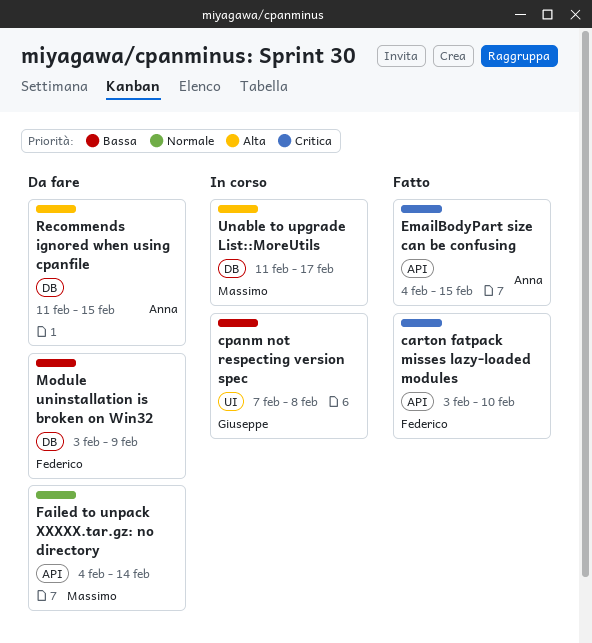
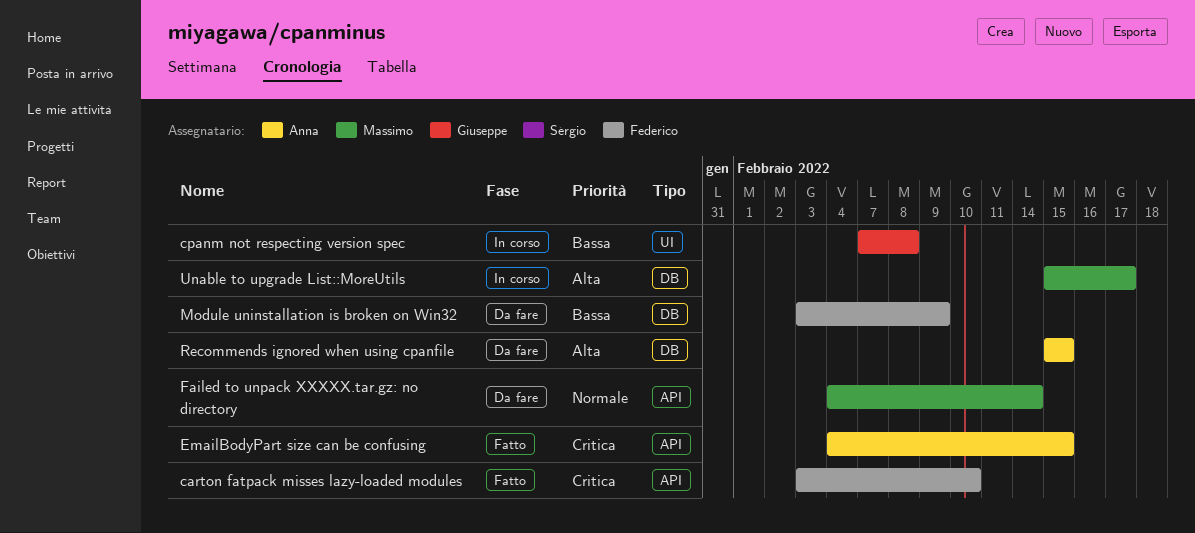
Recommends ignored when using cpanfile, start: Feb 11 -> Feb 15
Unable to upgrade List::MoreUtils, start: Feb 11 -> Feb 15

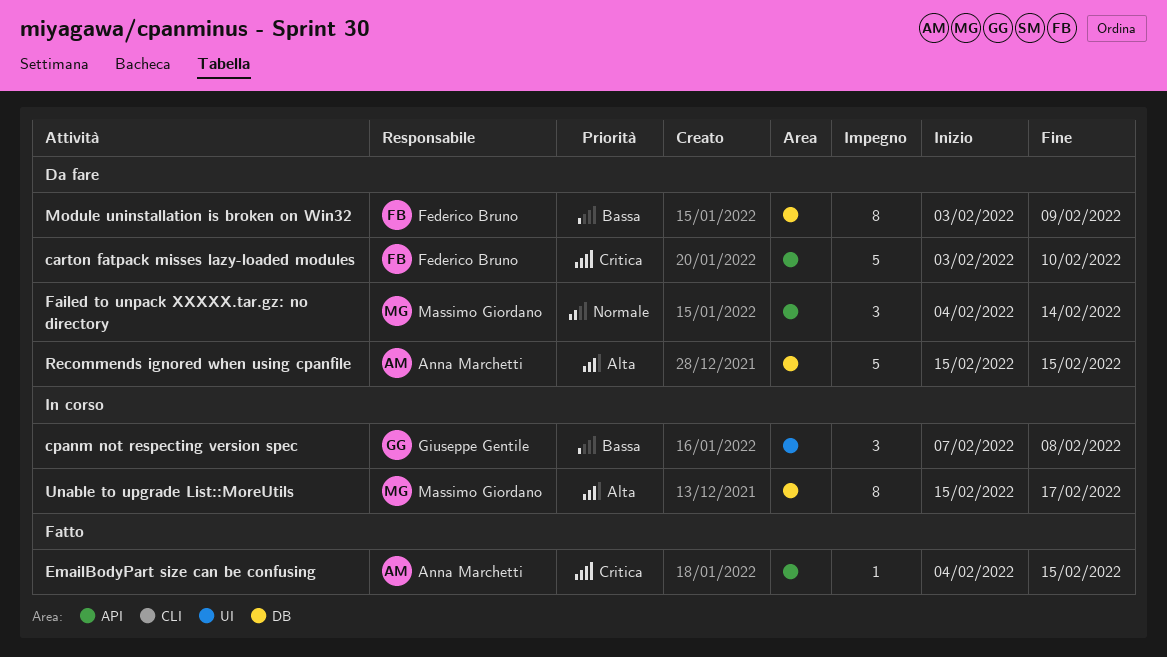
carton fatpack misses lazy-loaded modules, status: Fatto -> Da fare

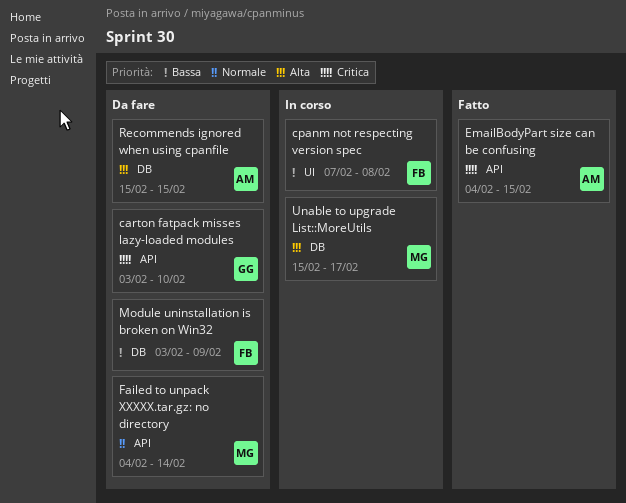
carton fatpack misses lazy-loaded modules, owner: Federico Bruno -> Giuseppe Gentile
cpanm not respecting version spec, owner: Giuseppe Gentile -> Federico Bruno

